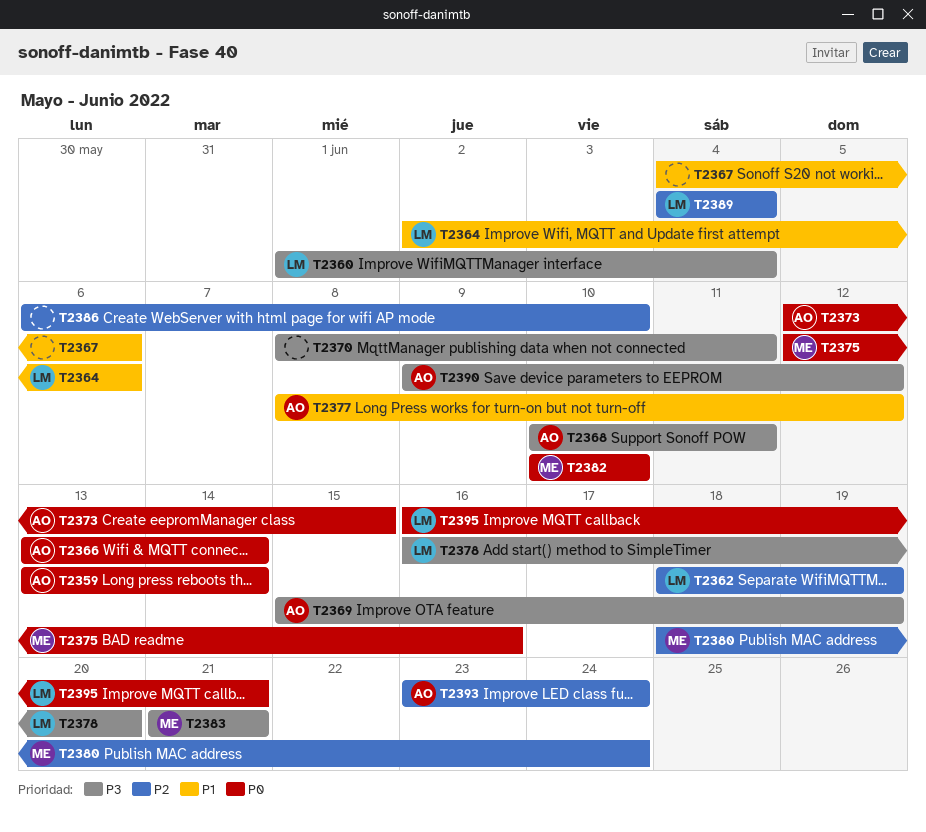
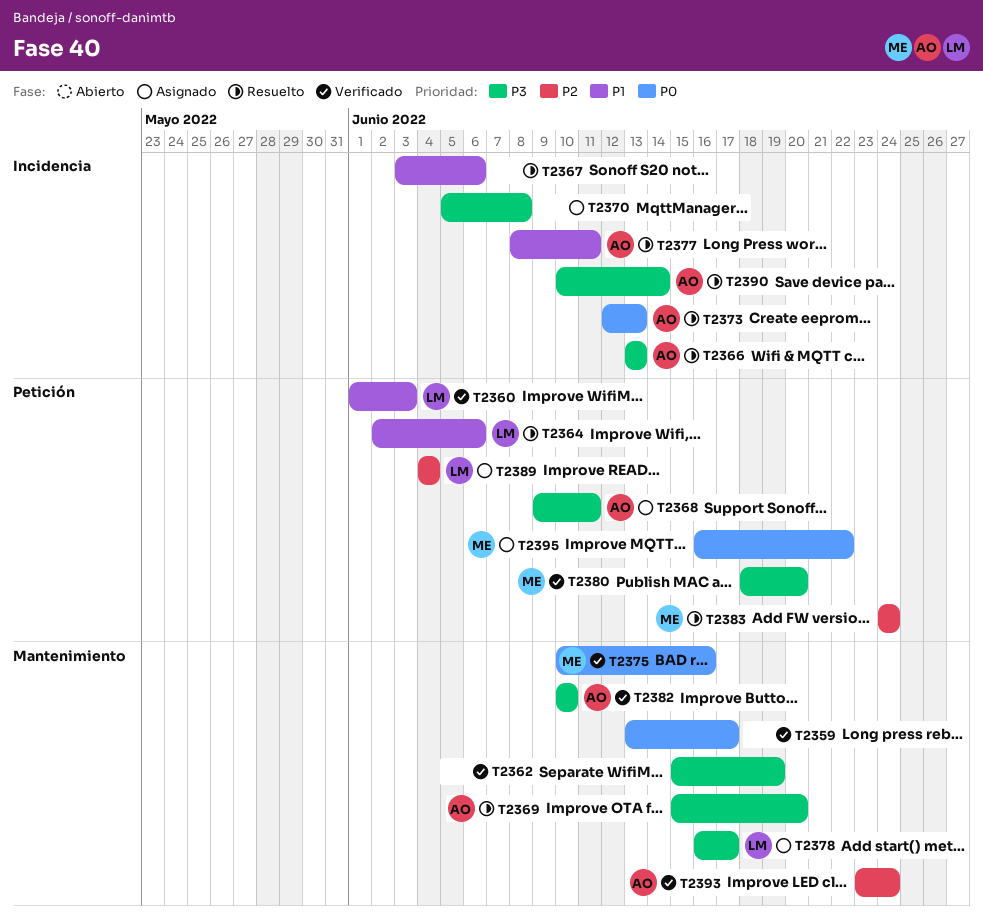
T2359, owner: AO -> none
T2359, due: Jun 14 -> Jun 17
T2360, priority: P3 -> P1
T2360, due: Jun 4 -> Jun 3
T2362, owner: LM -> none
T2362, priority: P2 -> P3
T2362, start: Jun 18 -> Jun 15
T2366, priority: P0 -> P3
T2366, due: Jun 14 -> Jun 13
T2367, start: Jun 4 -> Jun 3
T2368, start: Jun 10 -> Jun 9
T2369, due: Jun 19 -> Jun 20
T2370, start: Jun 8 -> Jun 5
T2370, due: Jun 11 -> Jun 8
T2373, due: Jun 15 -> Jun 13
T2375, start: Jun 12 -> Jun 10
T2377, due: Jun 12 -> Jun 11
T2378, due: Jun 20 -> Jun 17
T2380, priority: P2 -> P3
T2380, due: Jun 24 -> Jun 20
T2382, owner: ME -> AO
T2382, priority: P0 -> P3
T2383, priority: P3 -> P2
T2383, start: Jun 21 -> Jun 24
T2383, due: Jun 21 -> Jun 24
T2386: present -> none
T2390, start: Jun 9 -> Jun 10
T2390, due: Jun 12 -> Jun 14
T2395, owner: LM -> ME
T2395, due: Jun 21 -> Jun 22

